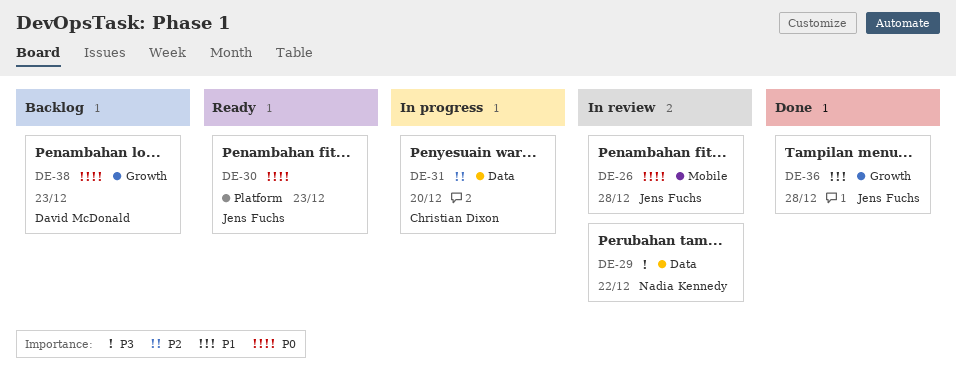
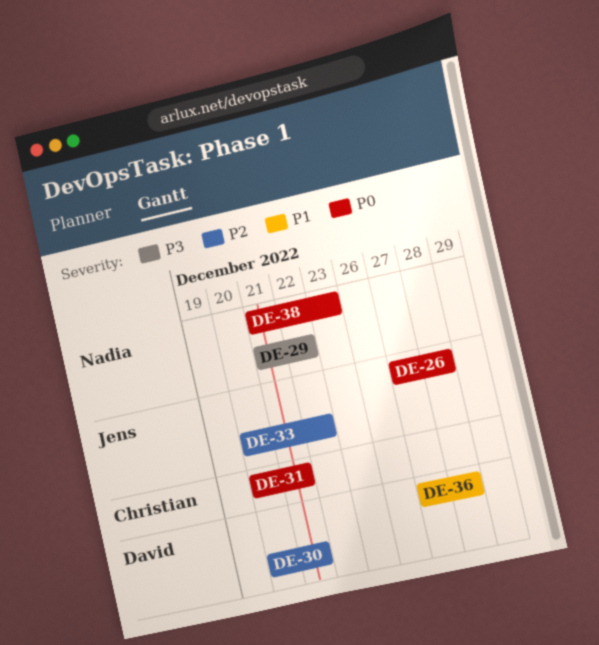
DE-30, owner: Jens Fuchs -> David McDonald
DE-30, priority: P0 -> P2
DE-30, due: Dec 23 -> Dec 21
DE-31, priority: P2 -> P0
DE-31, due: Dec 20 -> Dec 21
DE-33: none -> present
DE-36, owner: Jens Fuchs -> David McDonald
DE-38, owner: David McDonald -> Nadia Kennedy

